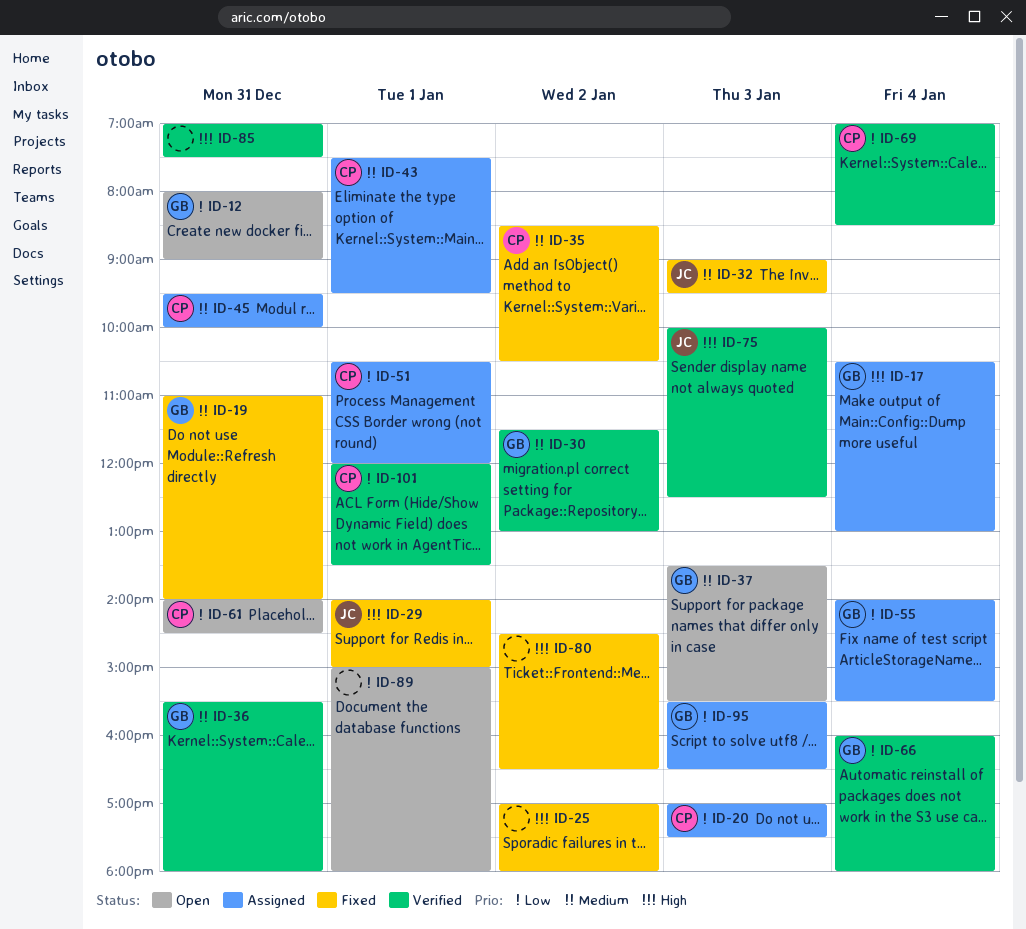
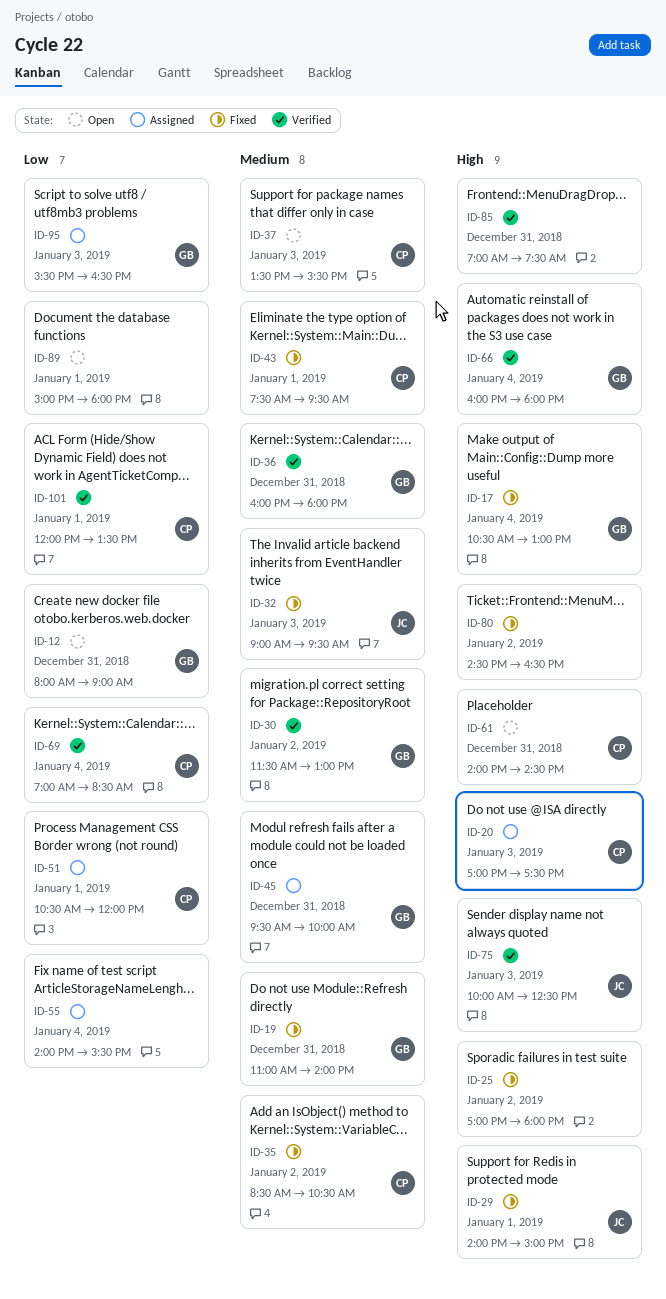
ID-17, status: Assigned -> Fixed
ID-20, priority: Low -> High
ID-36, begins: 15:30 -> 16:00
ID-37, owner: GB -> CP
ID-43, status: Assigned -> Fixed
ID-45, owner: CP -> GB
ID-55, owner: GB -> none
ID-61, priority: Low -> High
ID-66, priority: Low -> High

